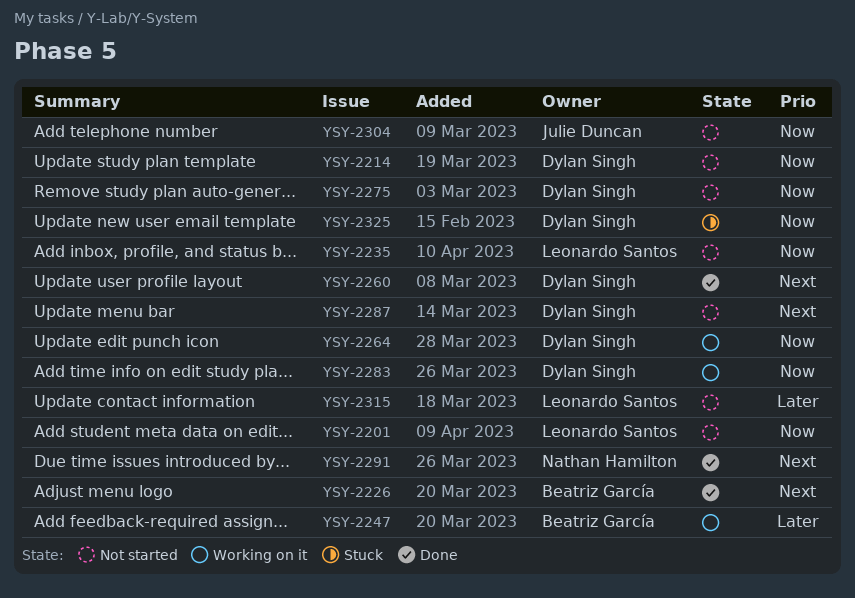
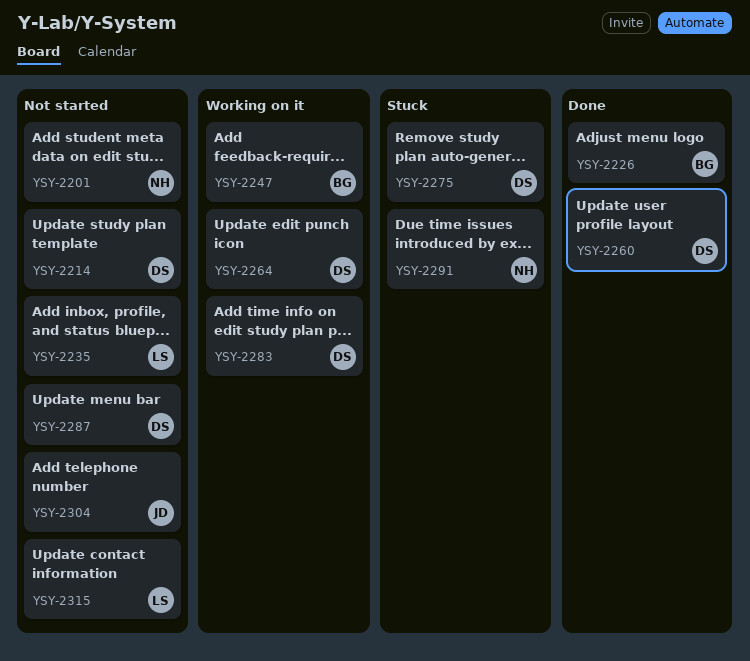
YSY-2201, owner: Leonardo Santos -> Nathan Hamilton
YSY-2275, status: Not started -> Stuck
YSY-2291, status: Done -> Stuck
YSY-2325: present -> none

